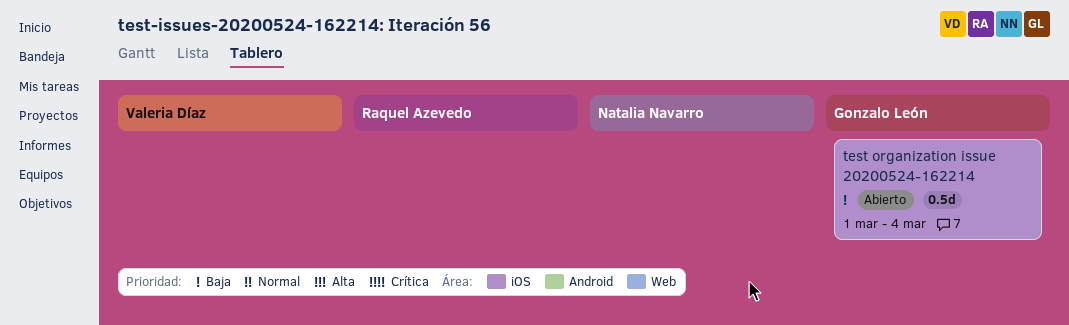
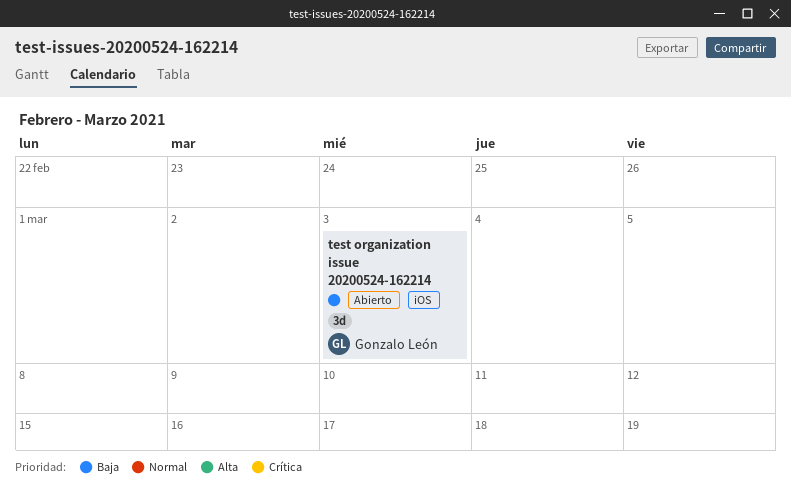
test organization issue 20200524-162214, estimate: 0.5d -> 3d
test organization issue 20200524-162214, due: Mar 4 -> Mar 3

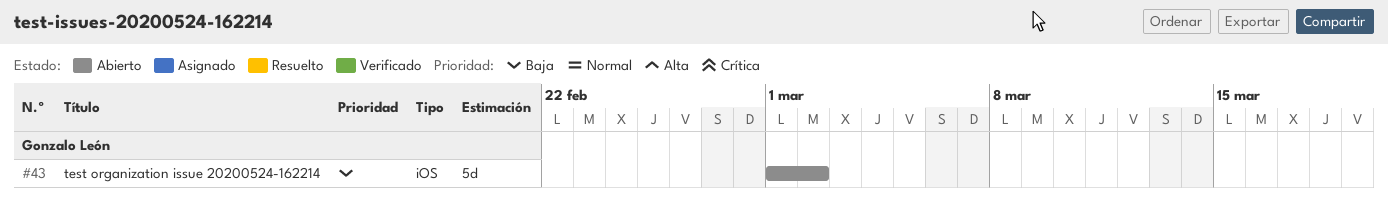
test organization issue 20200524-162214, estimate: 3d -> 5d
test organization issue 20200524-162214, due: Mar 3 -> Mar 2

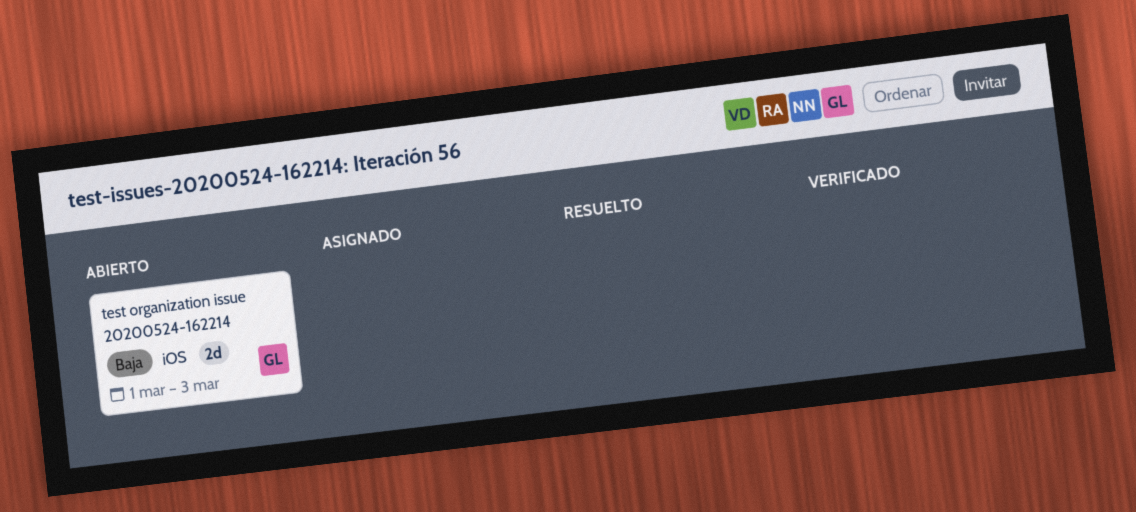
test organization issue 20200524-162214, estimate: 5d -> 2d
test organization issue 20200524-162214, due: Mar 2 -> Mar 3

